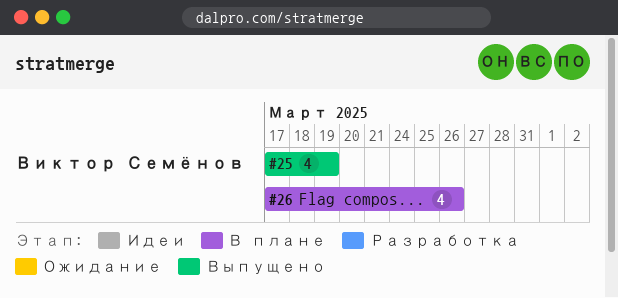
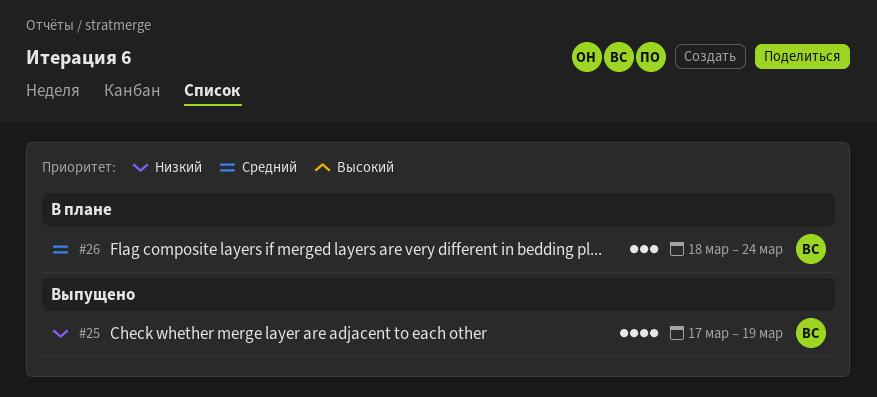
#26, estimate: 4 -> 3
#26, start: Mar 17 -> Mar 18
#26, due: Mar 26 -> Mar 24

